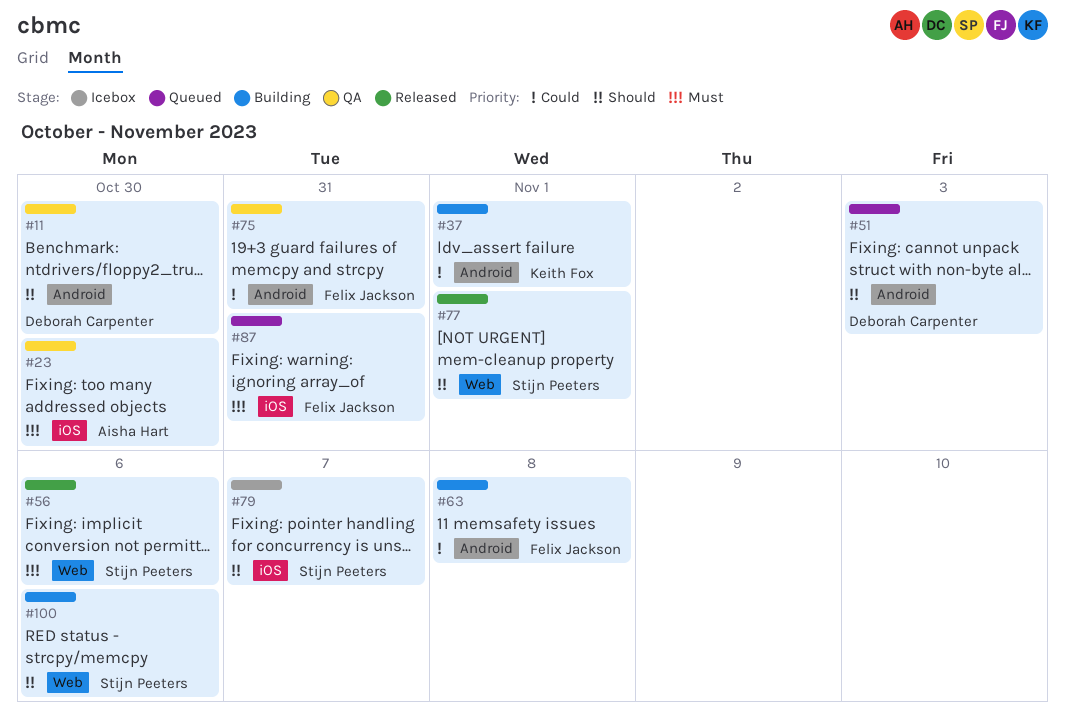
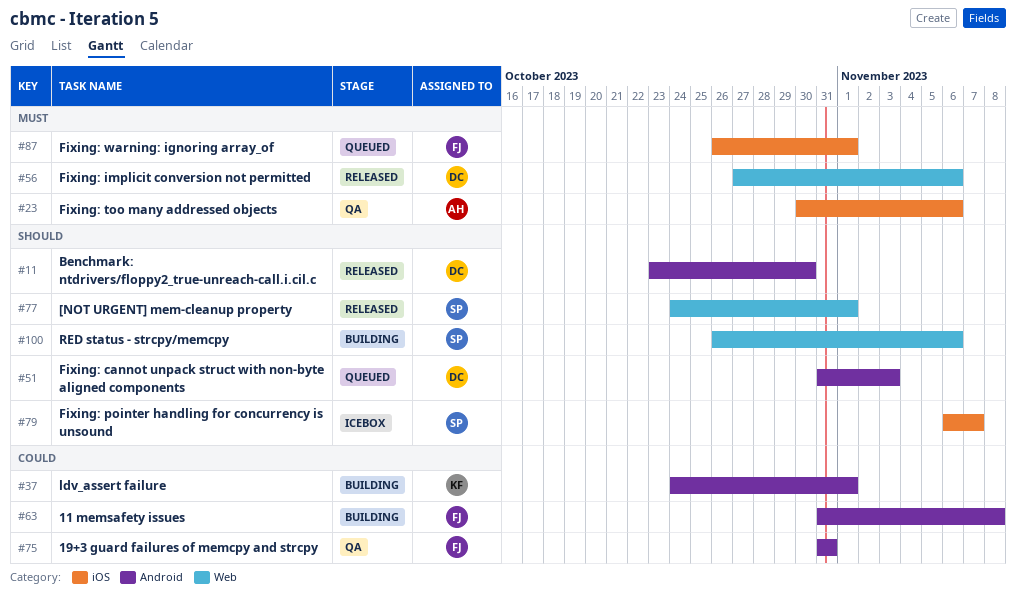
#11, status: QA -> Released
#23, due: Oct 30 -> Nov 6
#56, owner: Stijn Peeters -> Deborah Carpenter
#87, due: Oct 31 -> Nov 1

